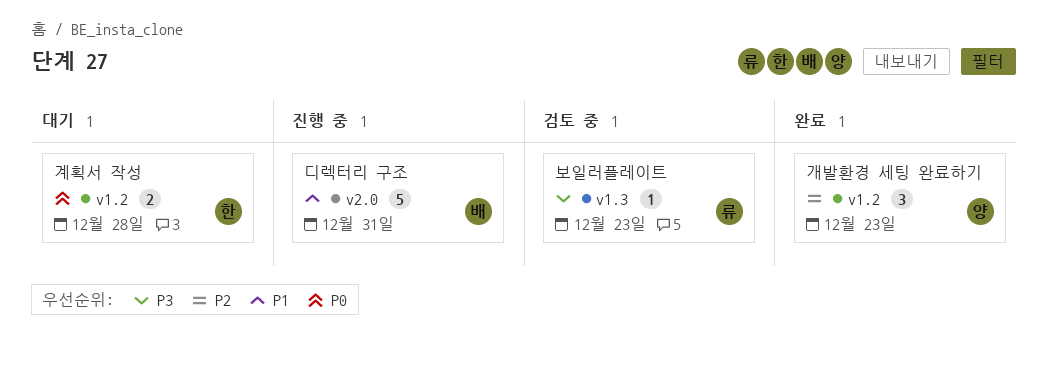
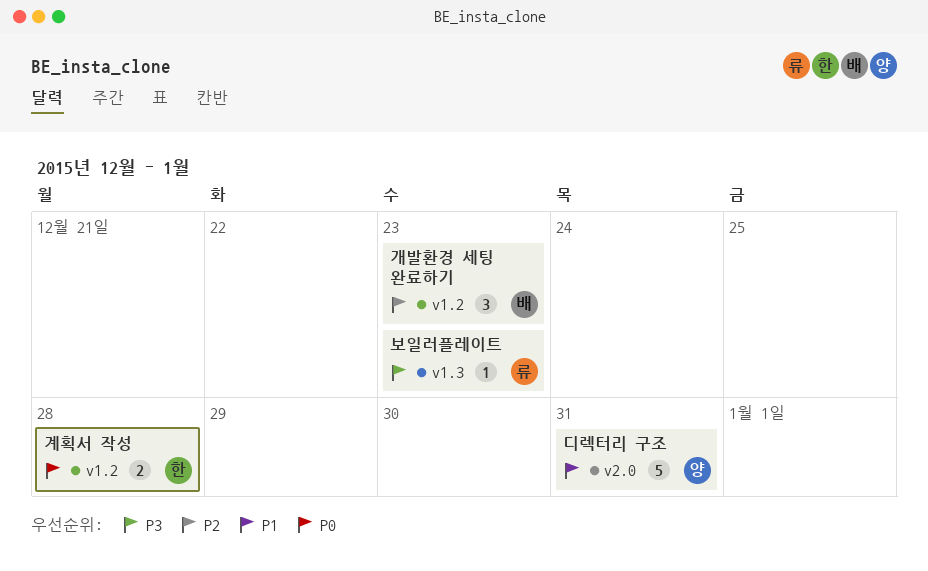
개발환경 세팅 완료하기, owner: 양 -> 배
디렉터리 구조, owner: 배 -> 양

